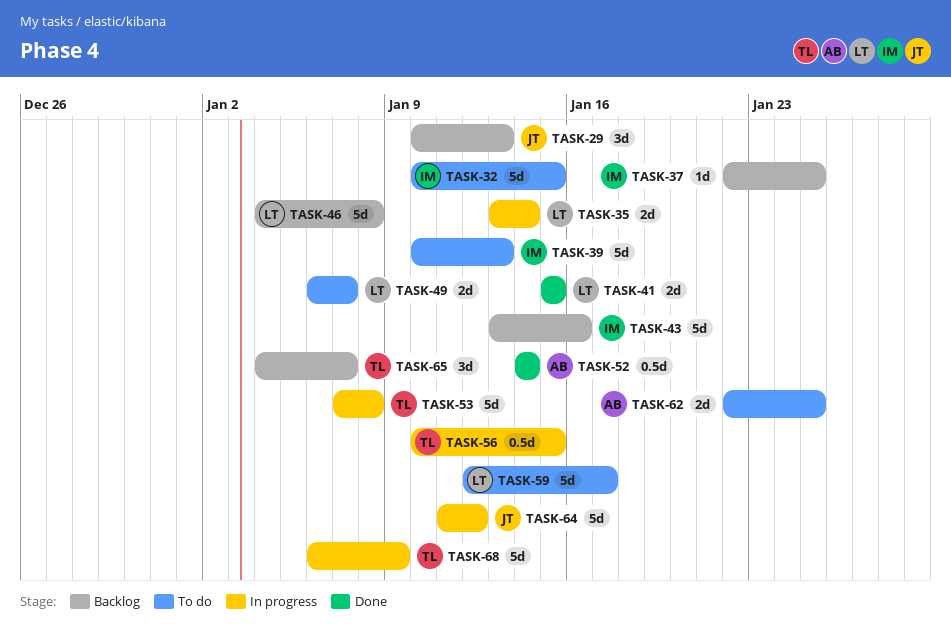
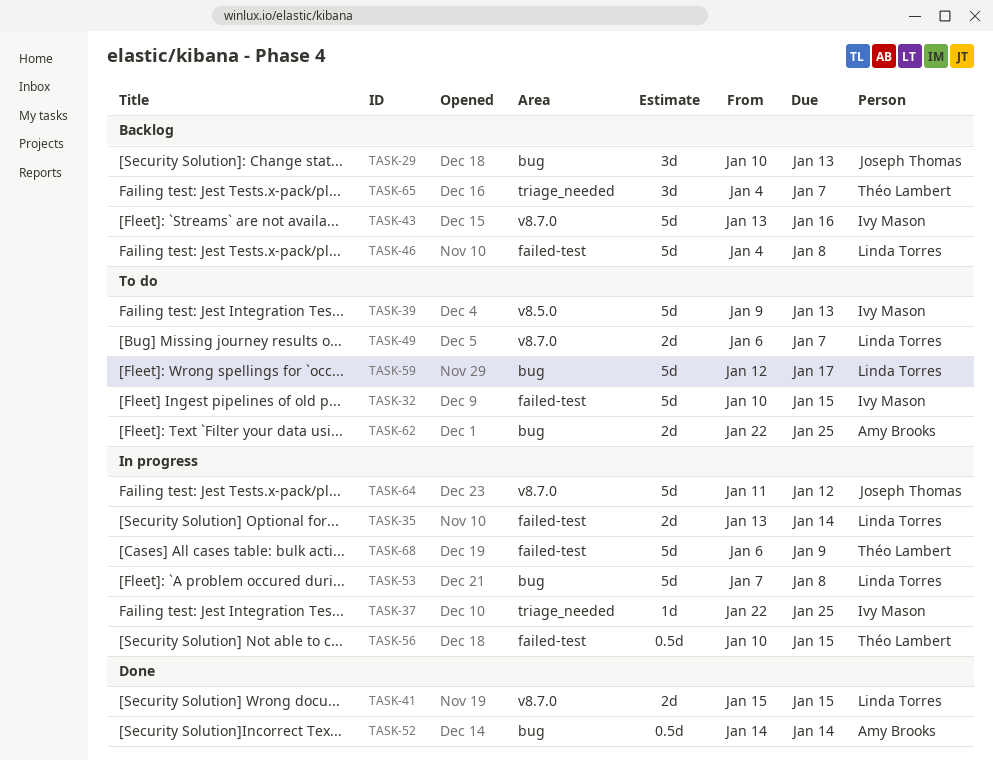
TASK-37, status: Backlog -> In progress
TASK-39, start: Jan 10 -> Jan 9
TASK-53, owner: Théo Lambert -> Linda Torres

